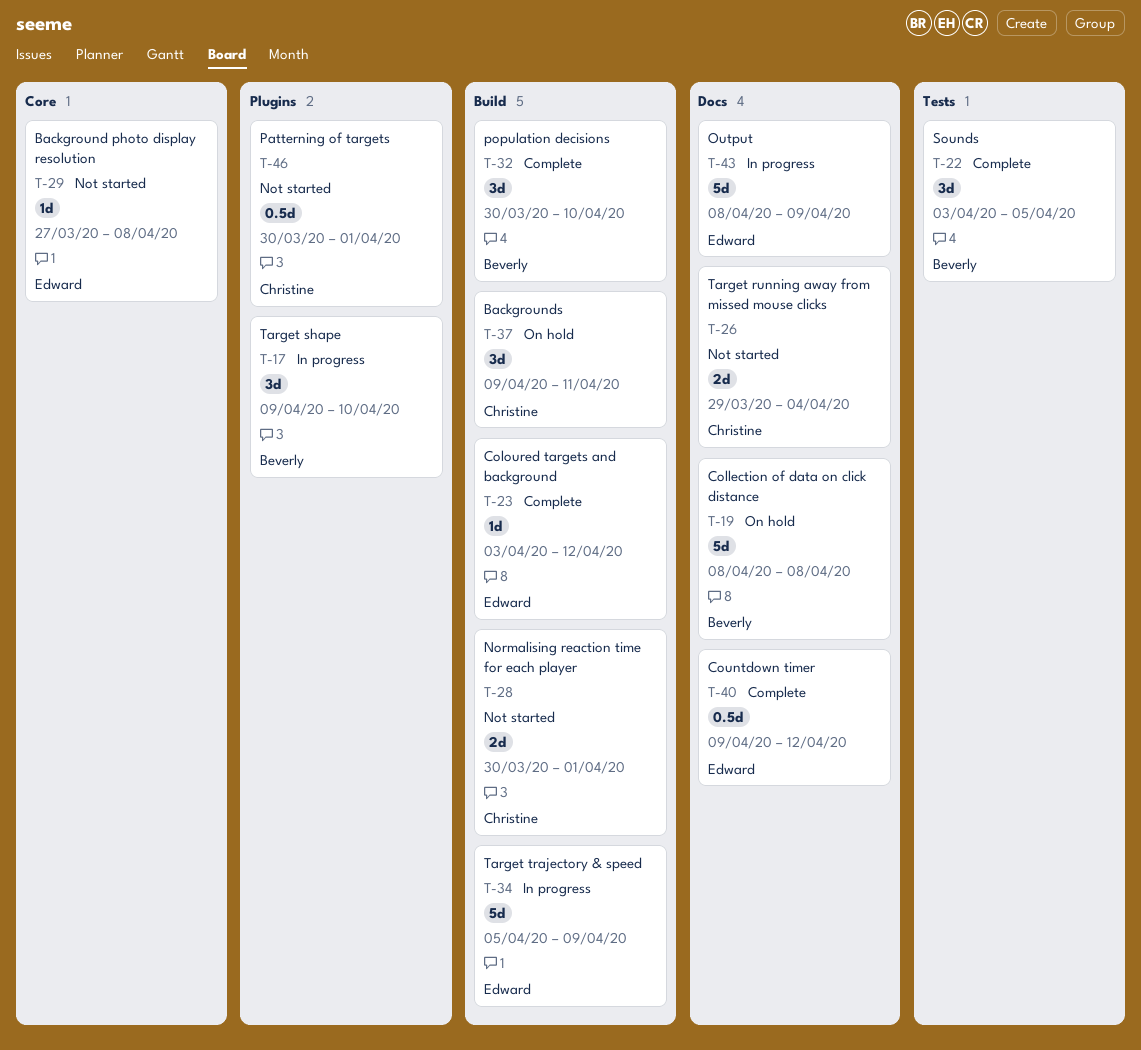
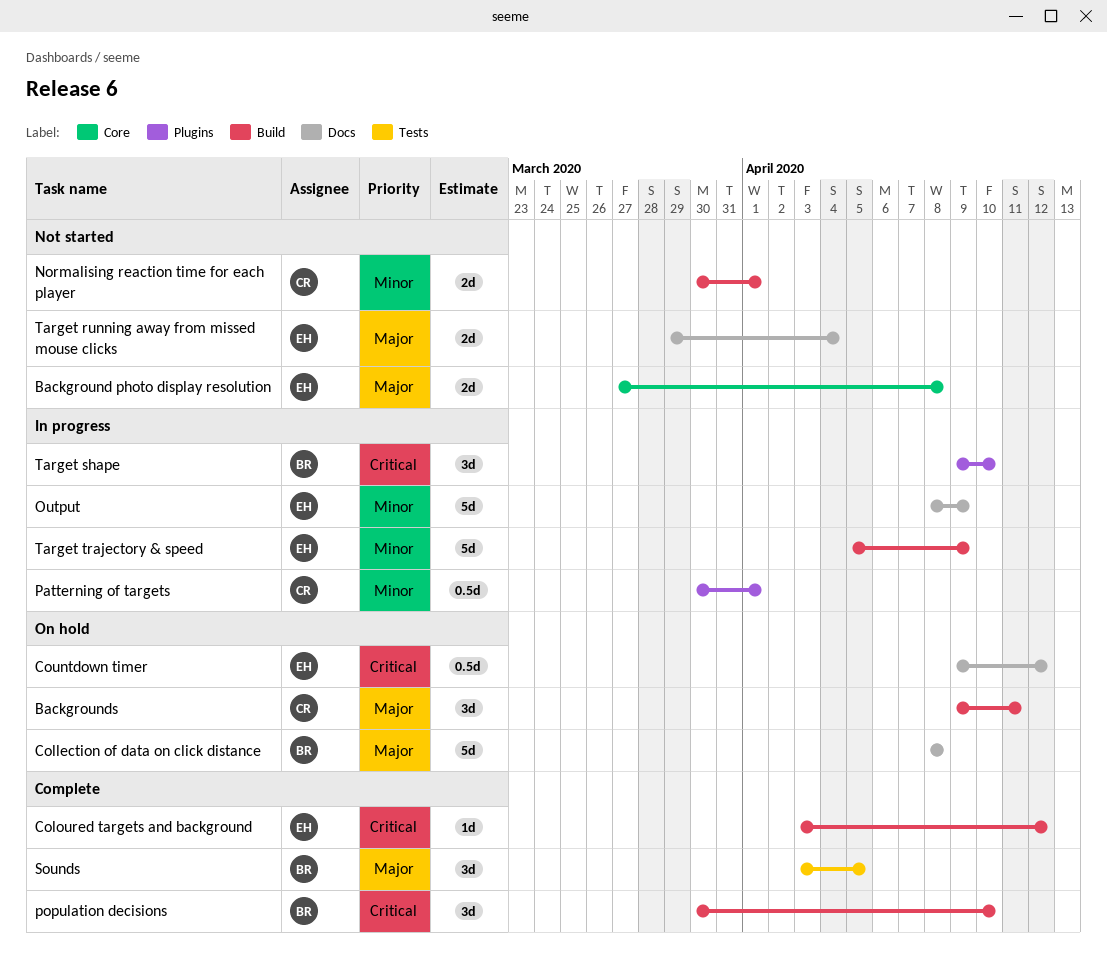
Background photo display resolution, estimate: 1d -> 2d
Countdown timer, status: Complete -> On hold
Patterning of targets, status: Not started -> In progress
Target running away from missed mouse clicks, owner: Christine -> Edward

